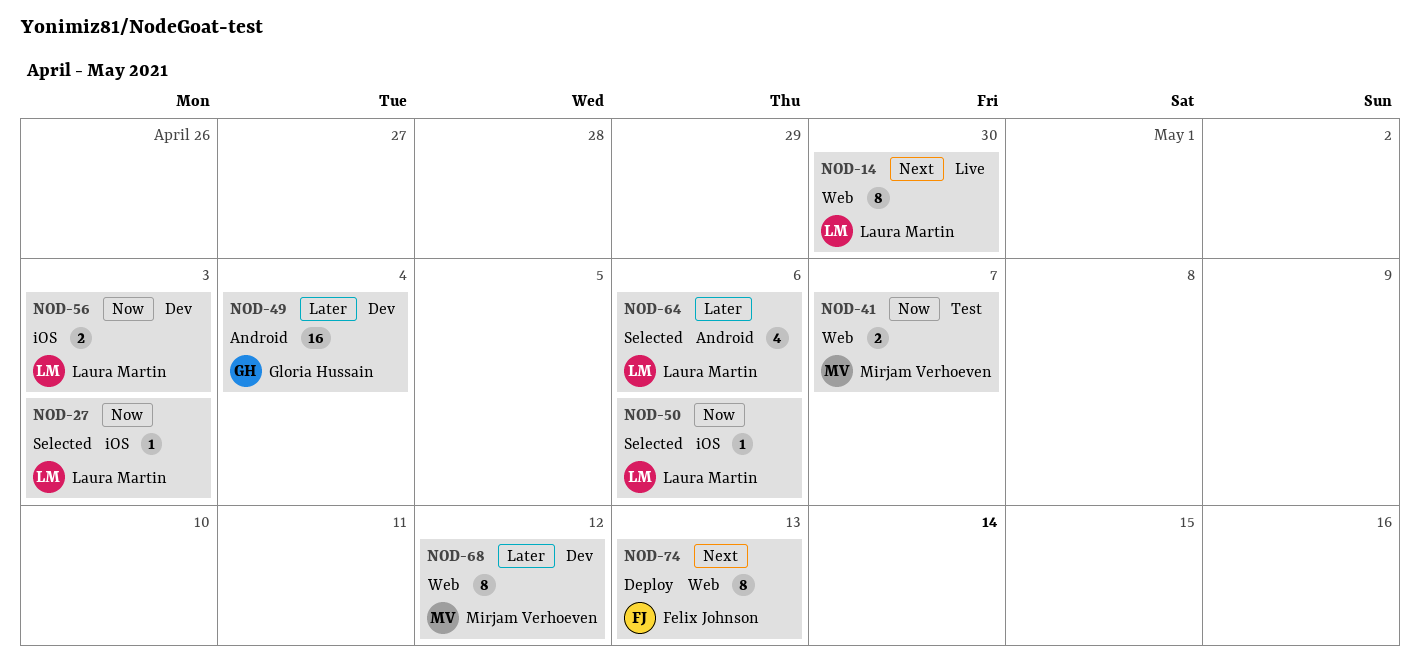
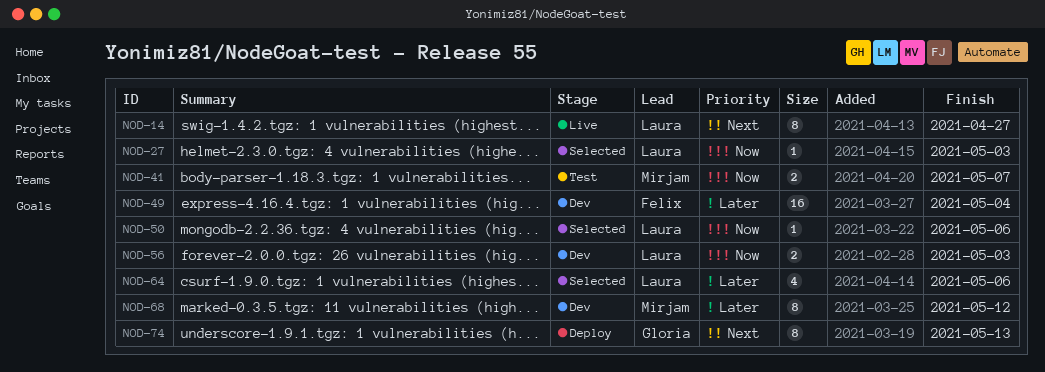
NOD-14, due: Apr 30 -> Apr 27
NOD-49, owner: Gloria Hussain -> Felix Johnson
NOD-74, owner: Felix Johnson -> Gloria Hussain

